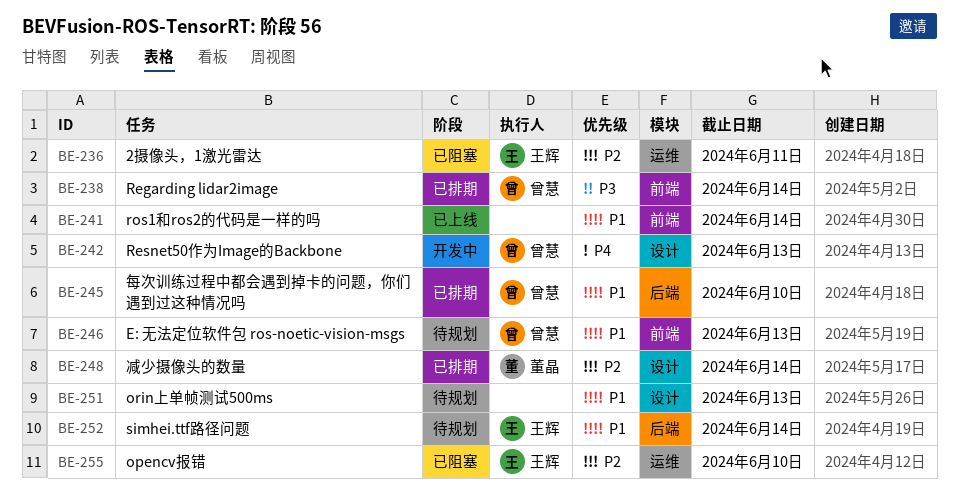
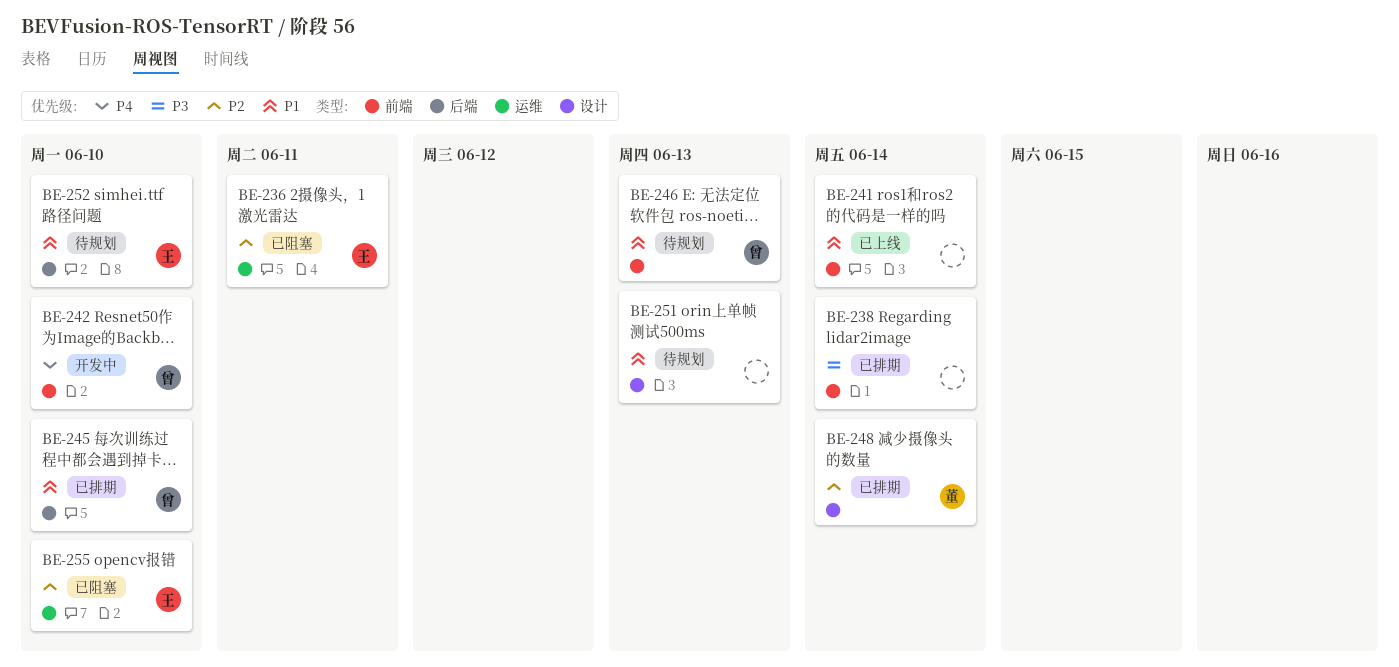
BE-238, owner: 曾慧 -> none
BE-242, label: 设计 -> 前端
BE-242, due: Jun 13 -> Jun 10
BE-252, due: Jun 14 -> Jun 10

